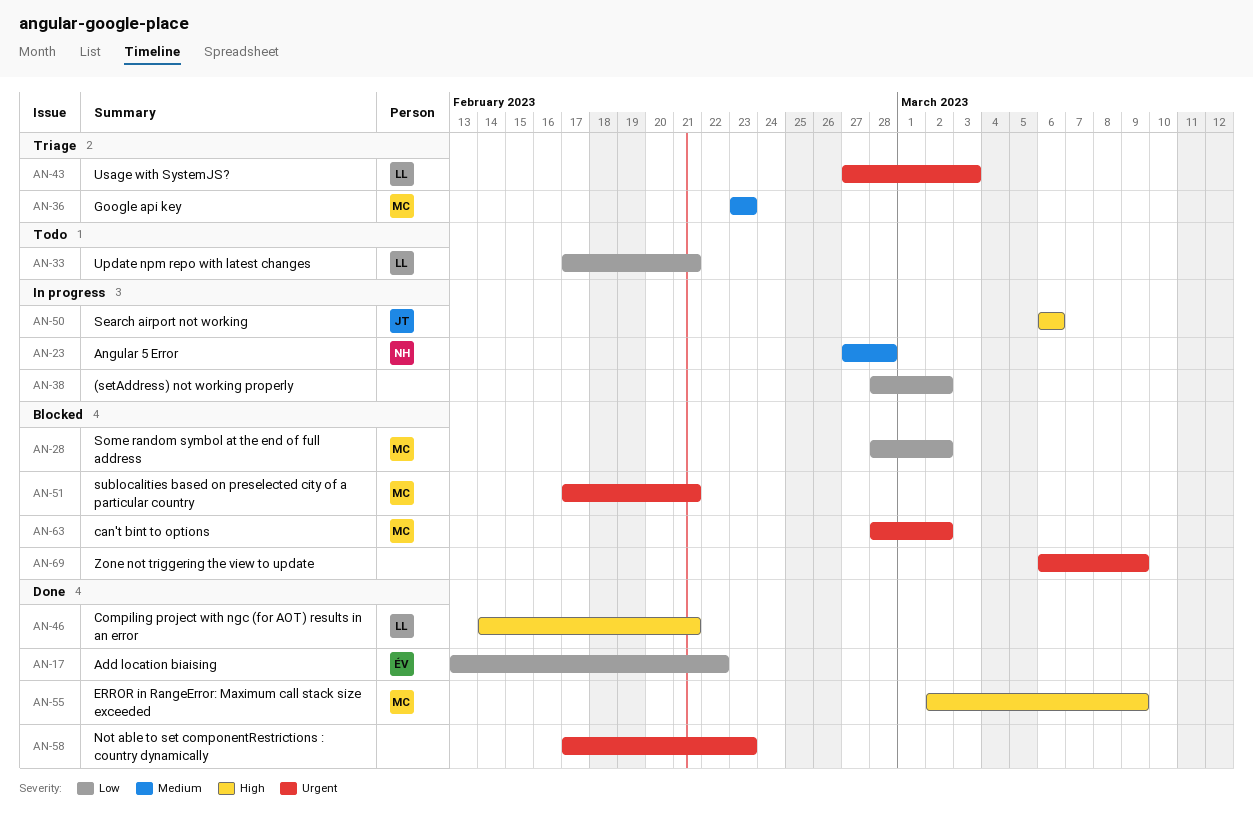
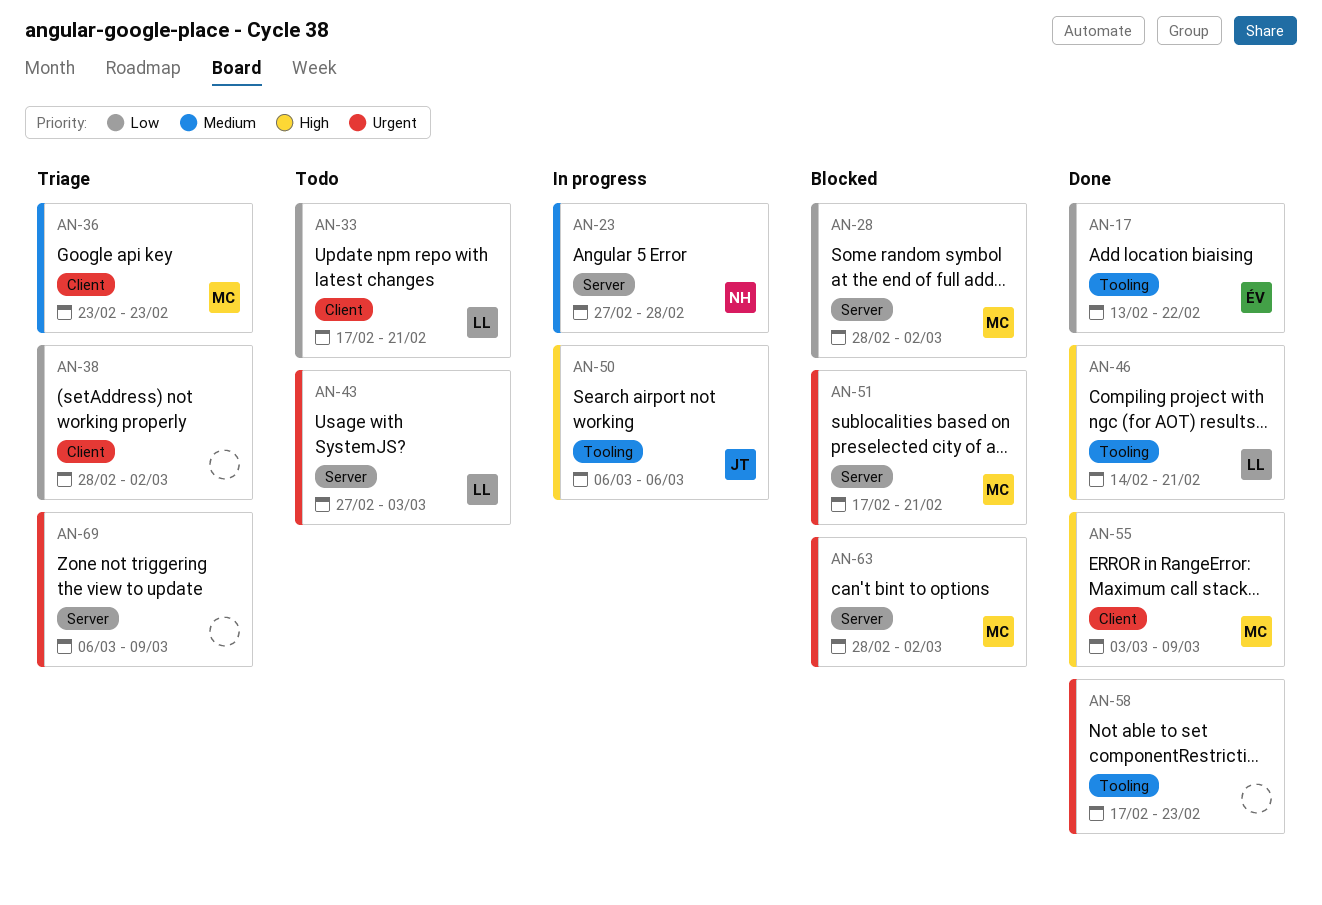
AN-38, status: In progress -> Triage
AN-43, status: Triage -> Todo
AN-55, start: Mar 2 -> Mar 3
AN-69, status: Blocked -> Triage

